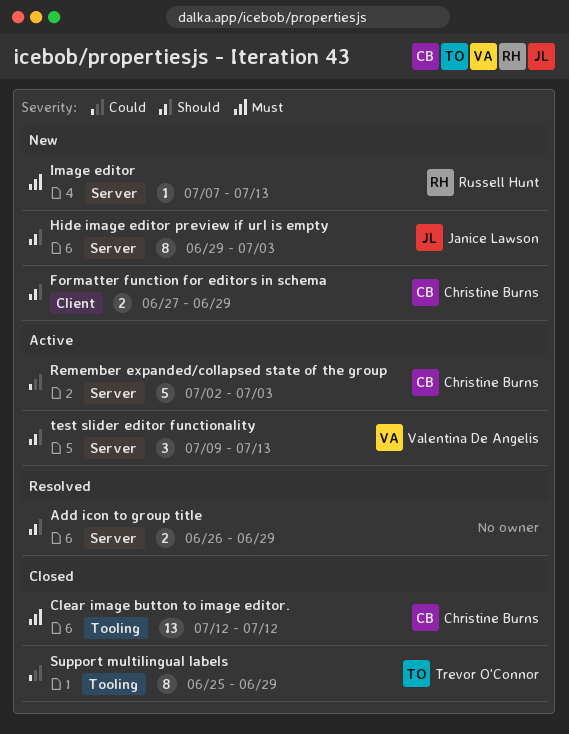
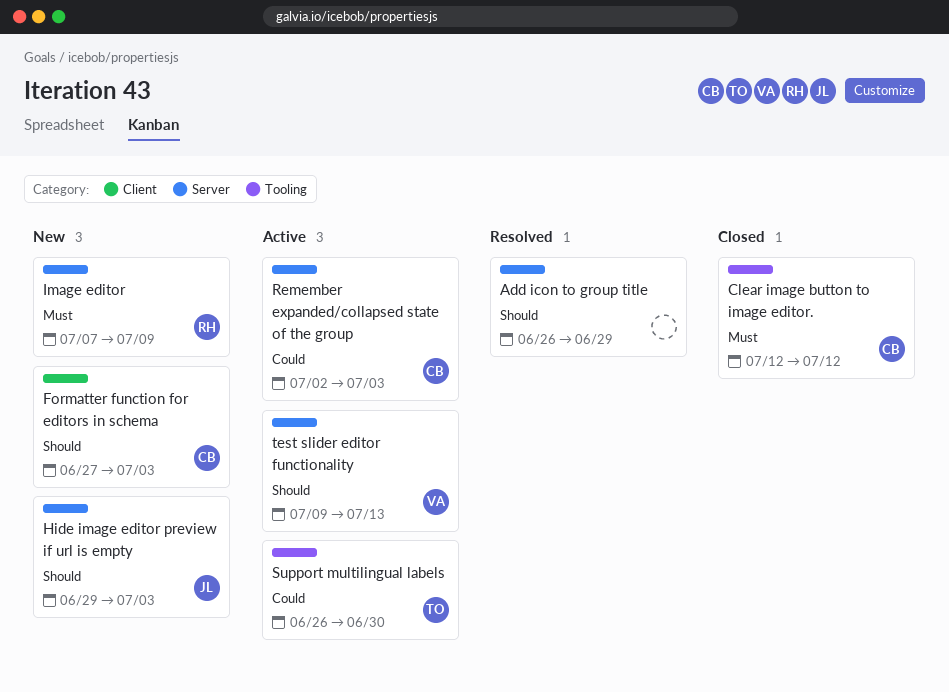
Formatter function for editors in schema, due: Jun 29 -> Jul 3
Image editor, due: Jul 13 -> Jul 9
Support multilingual labels, status: Closed -> Active
Support multilingual labels, start: Jun 25 -> Jun 26
Support multilingual labels, due: Jun 29 -> Jun 30

